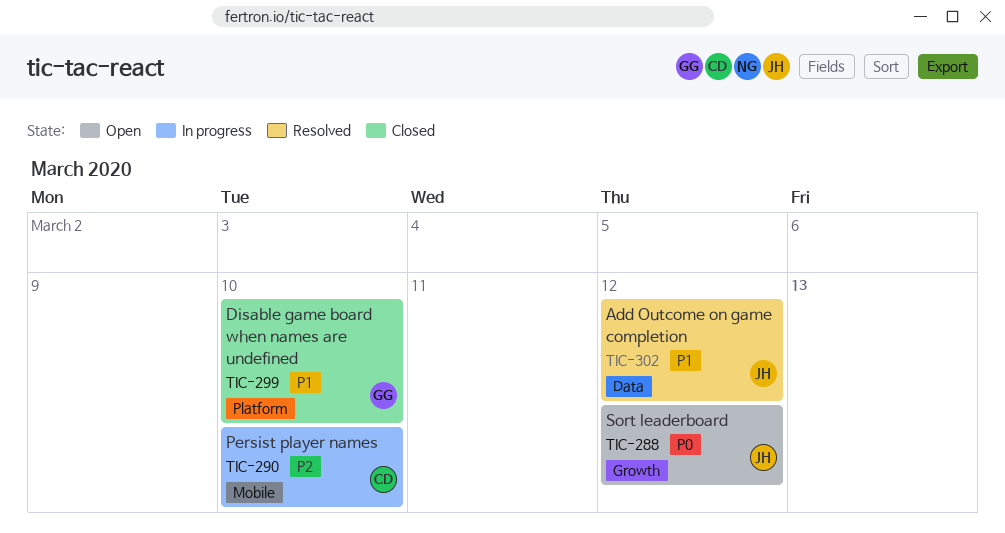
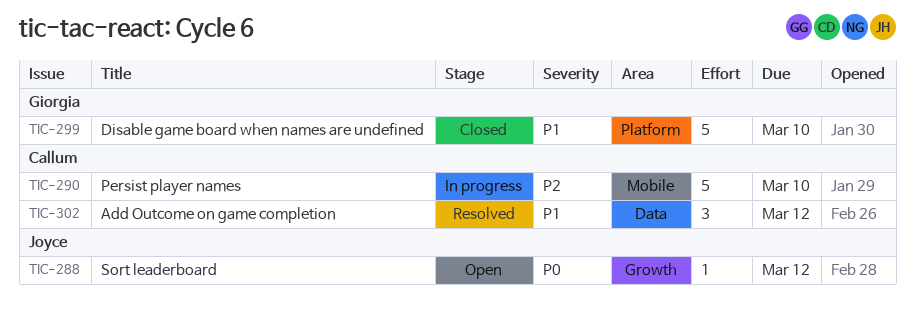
TIC-302, owner: Joyce -> Callum

